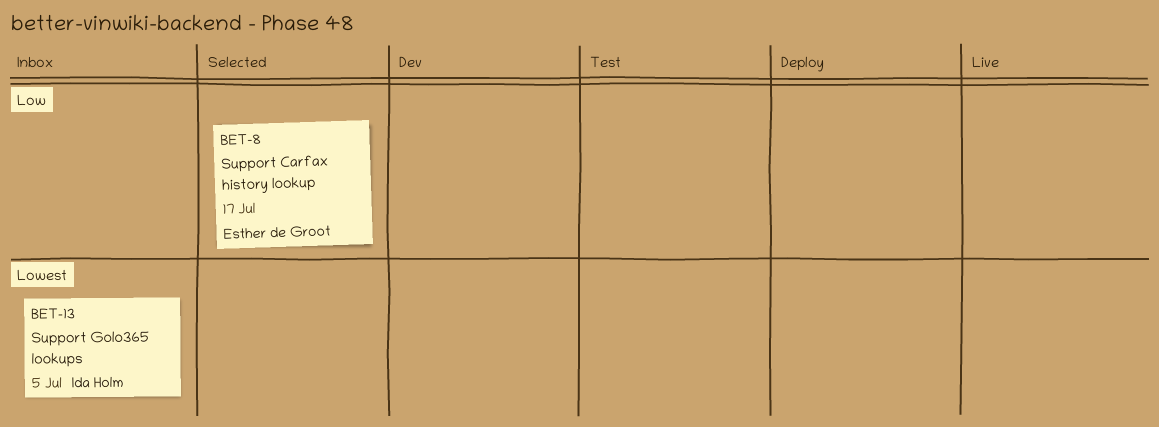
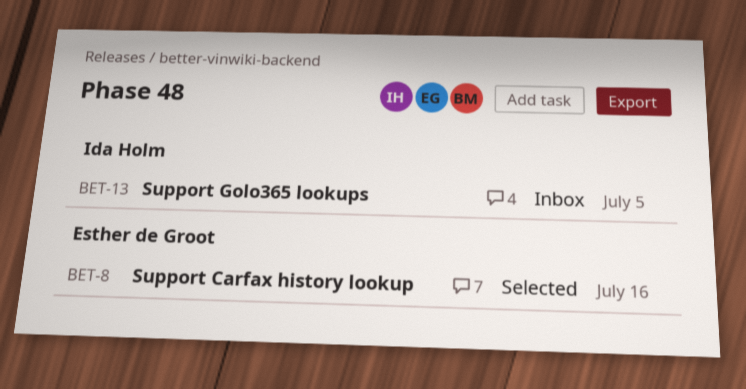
BET-8, due: Jul 17 -> Jul 16

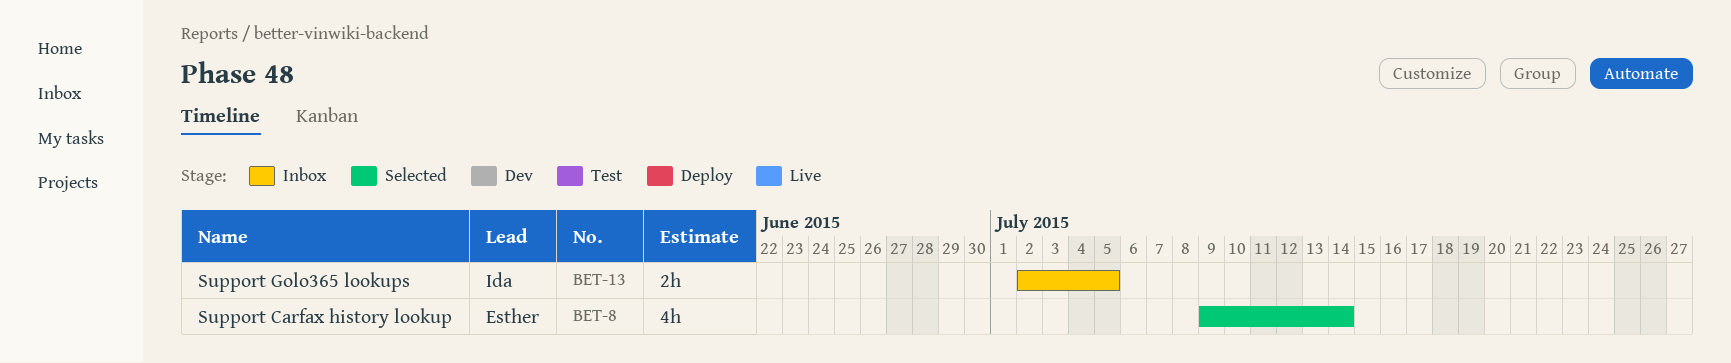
BET-8, due: Jul 16 -> Jul 14

